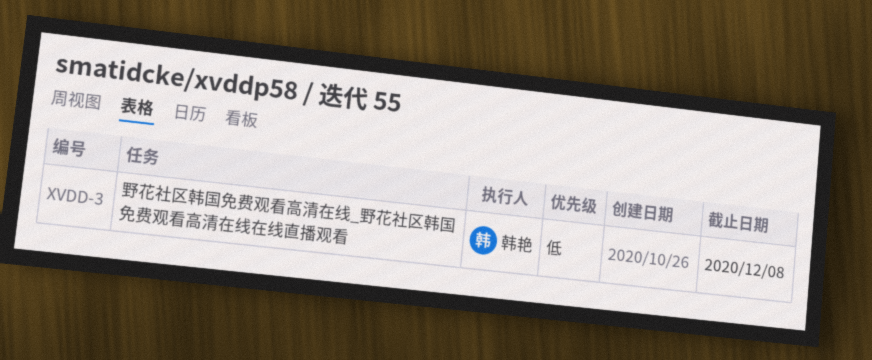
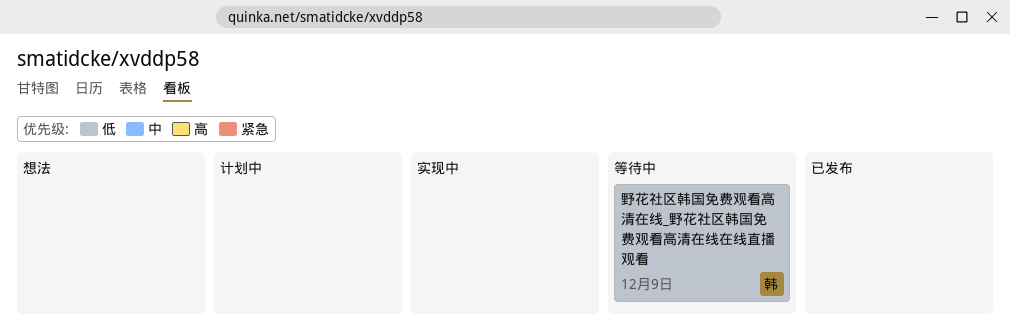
野花社区韩国免费观看高清在线_野花社区韩国免费观看高清在线在线直播观看, due: Dec 8 -> Dec 9

